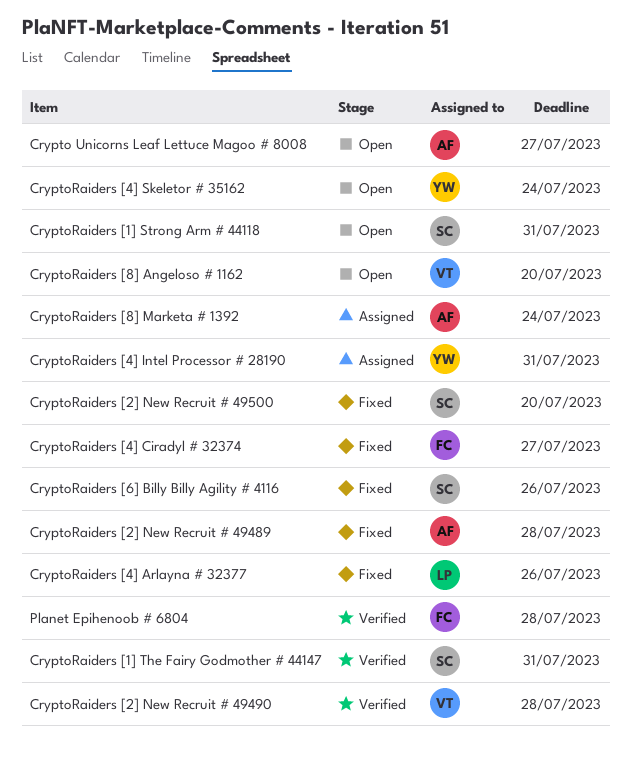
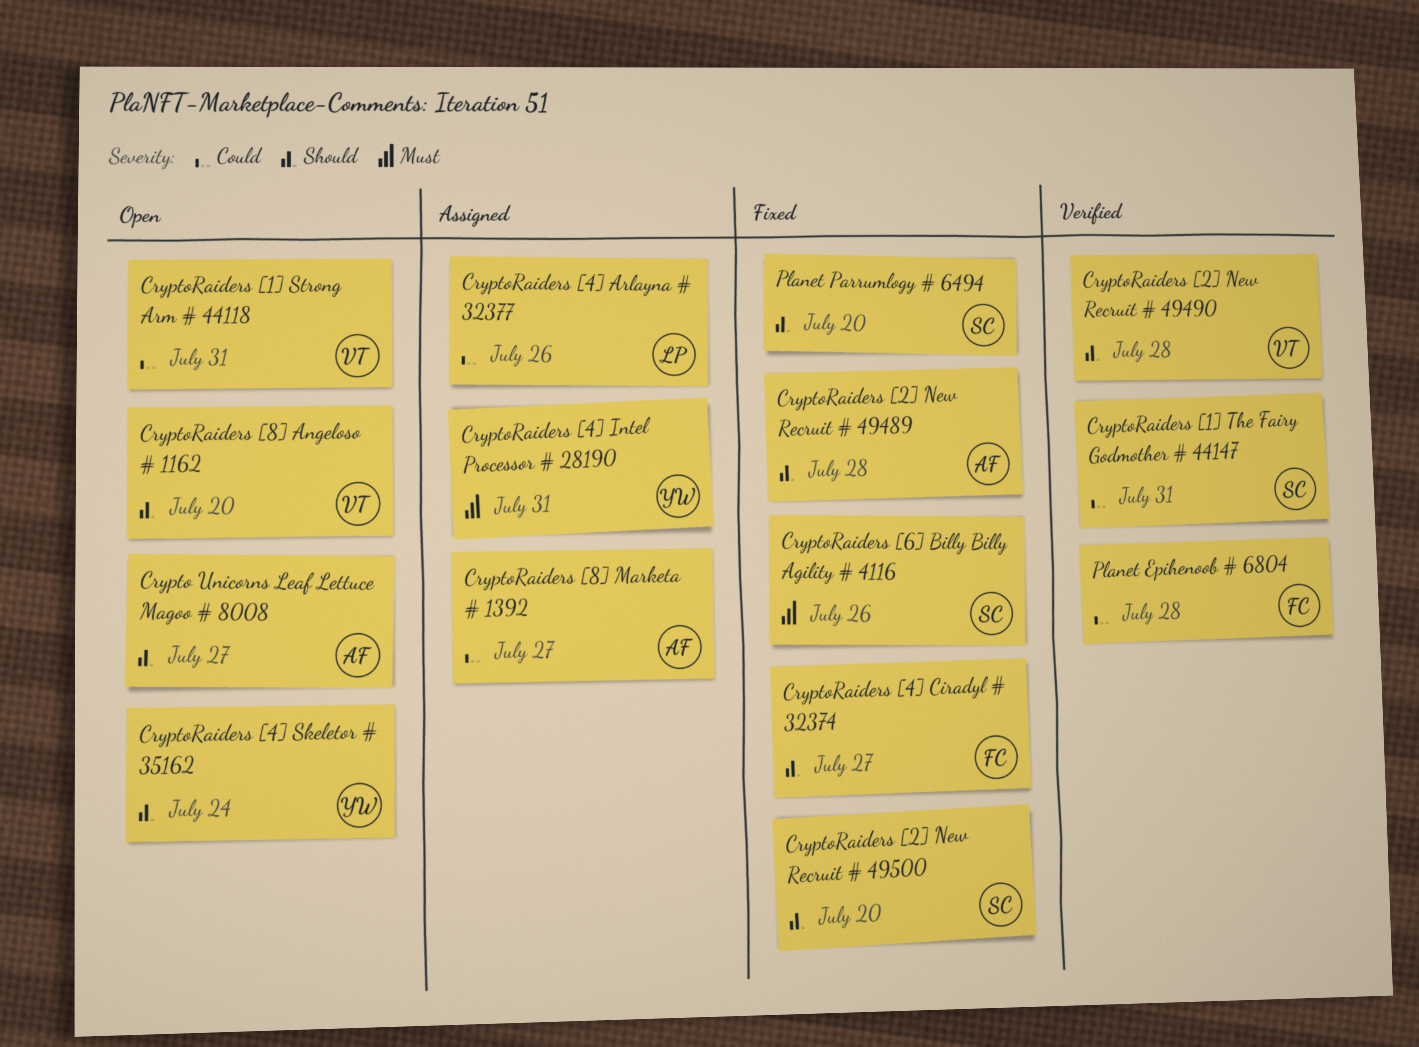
CryptoRaiders [1] Strong Arm # 44118, owner: SC -> VT
CryptoRaiders [4] Arlayna # 32377, status: Fixed -> Assigned
CryptoRaiders [8] Marketa # 1392, due: Jul 24 -> Jul 27
Planet Parrumlogy # 6494: none -> present

